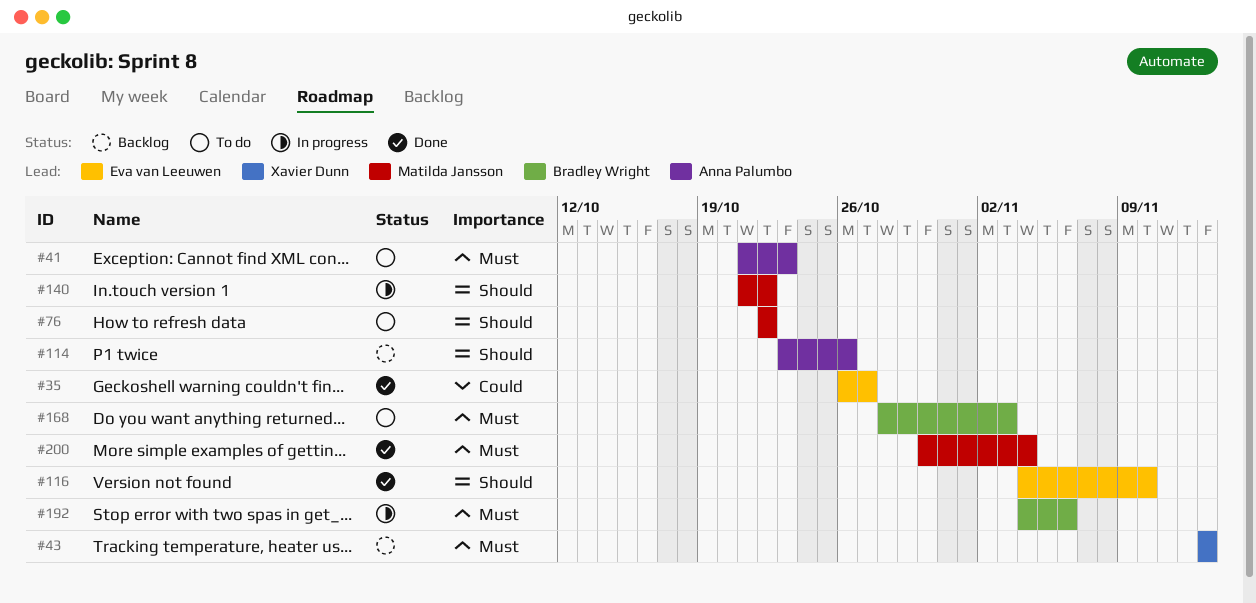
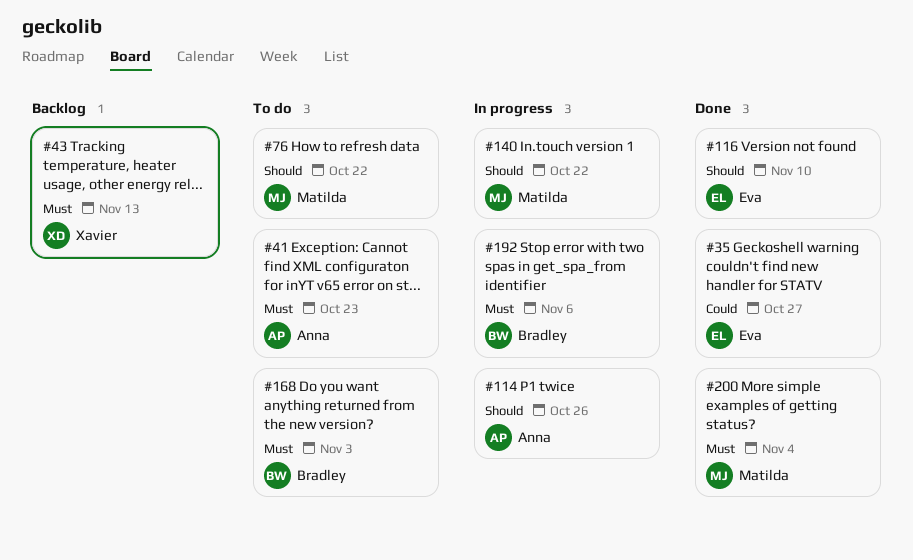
#114, status: Backlog -> In progress

